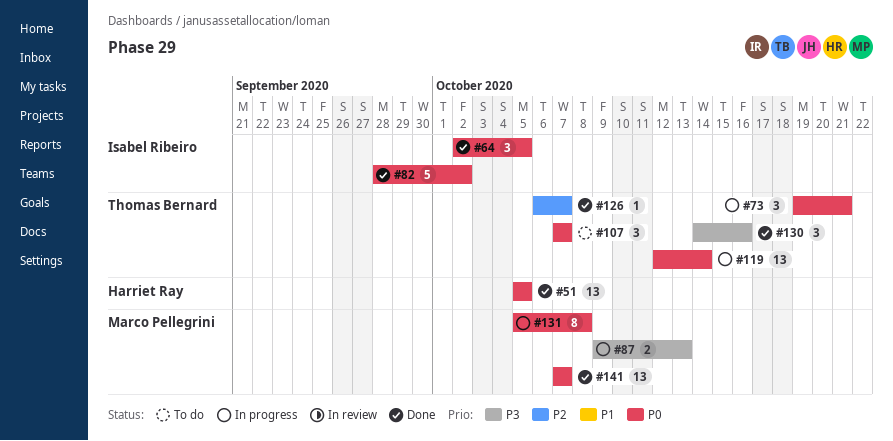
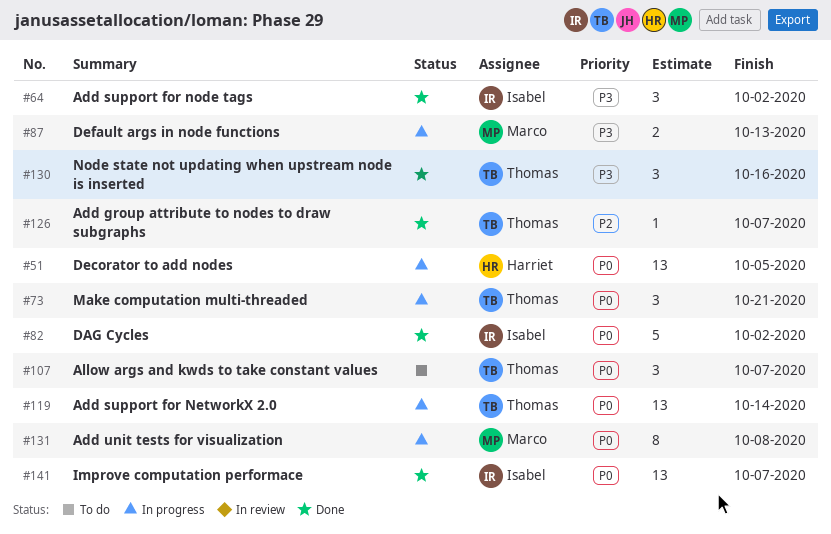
#51, status: Done -> In progress
#64, priority: P0 -> P3
#64, due: Oct 5 -> Oct 2
#141, owner: Marco Pellegrini -> Isabel Ribeiro

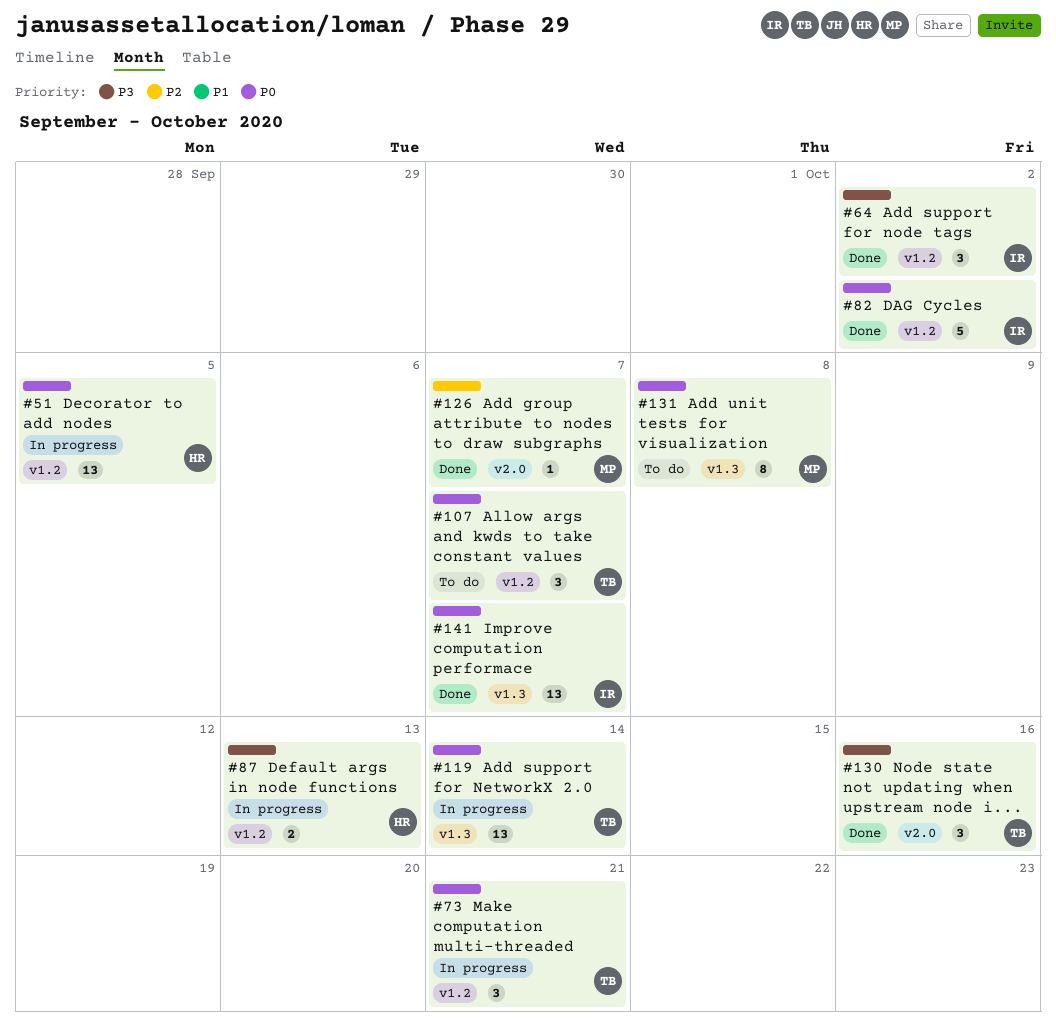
#87, owner: Marco -> Harriet
#126, owner: Thomas -> Marco
#131, status: In progress -> To do

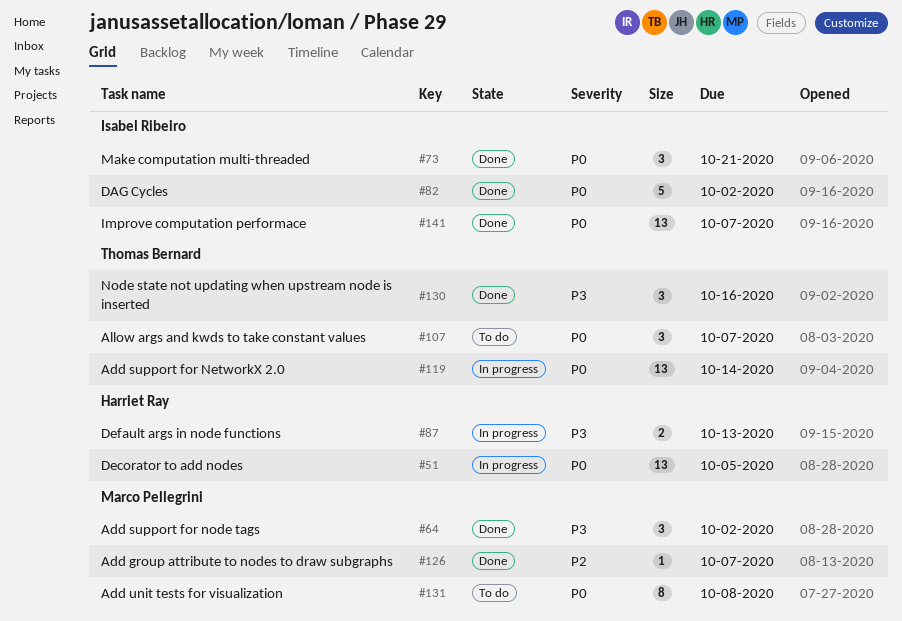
#64, owner: Isabel Ribeiro -> Marco Pellegrini
#73, status: In progress -> Done
#73, owner: Thomas Bernard -> Isabel Ribeiro

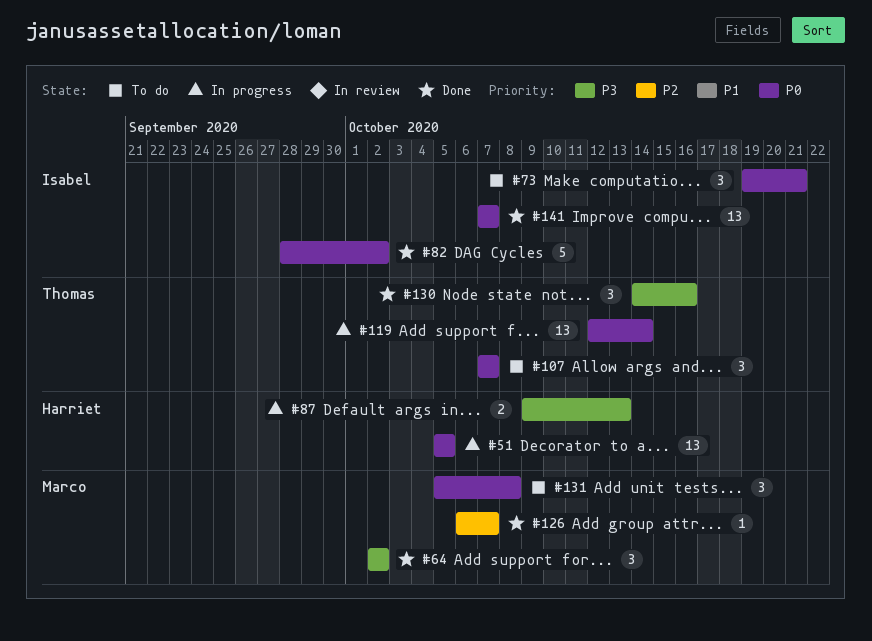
#73, status: Done -> To do
#131, estimate: 8 -> 3

